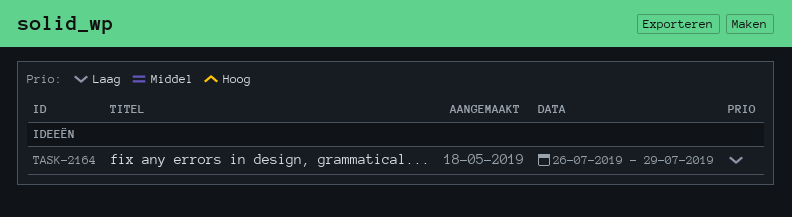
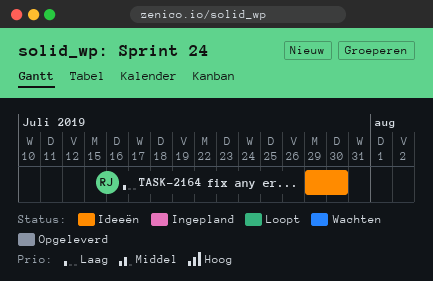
TASK-2164, start: Jul 26 -> Jul 29
TASK-2164, due: Jul 29 -> Jul 30

